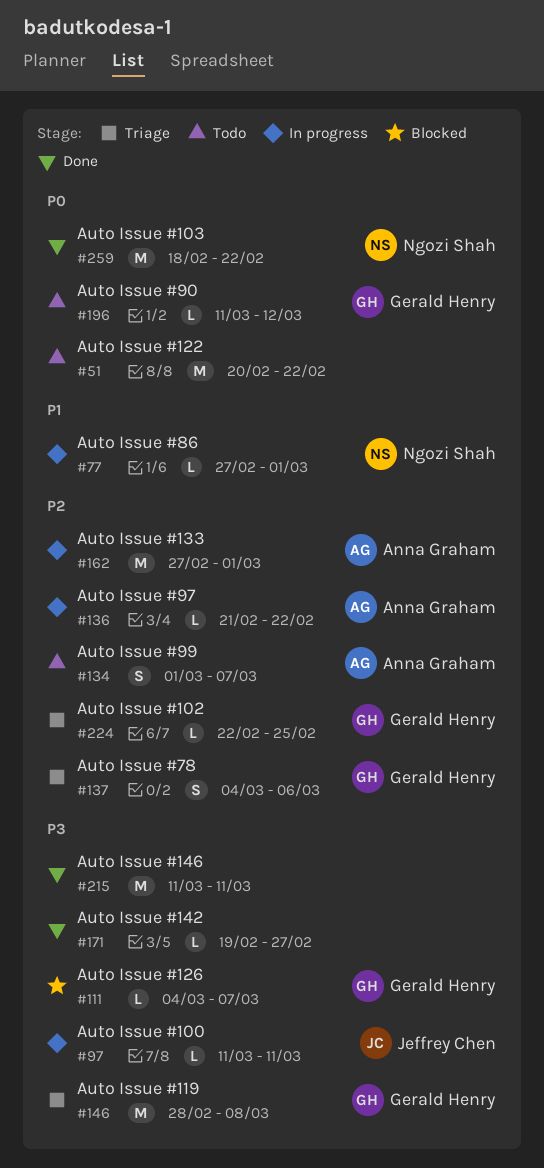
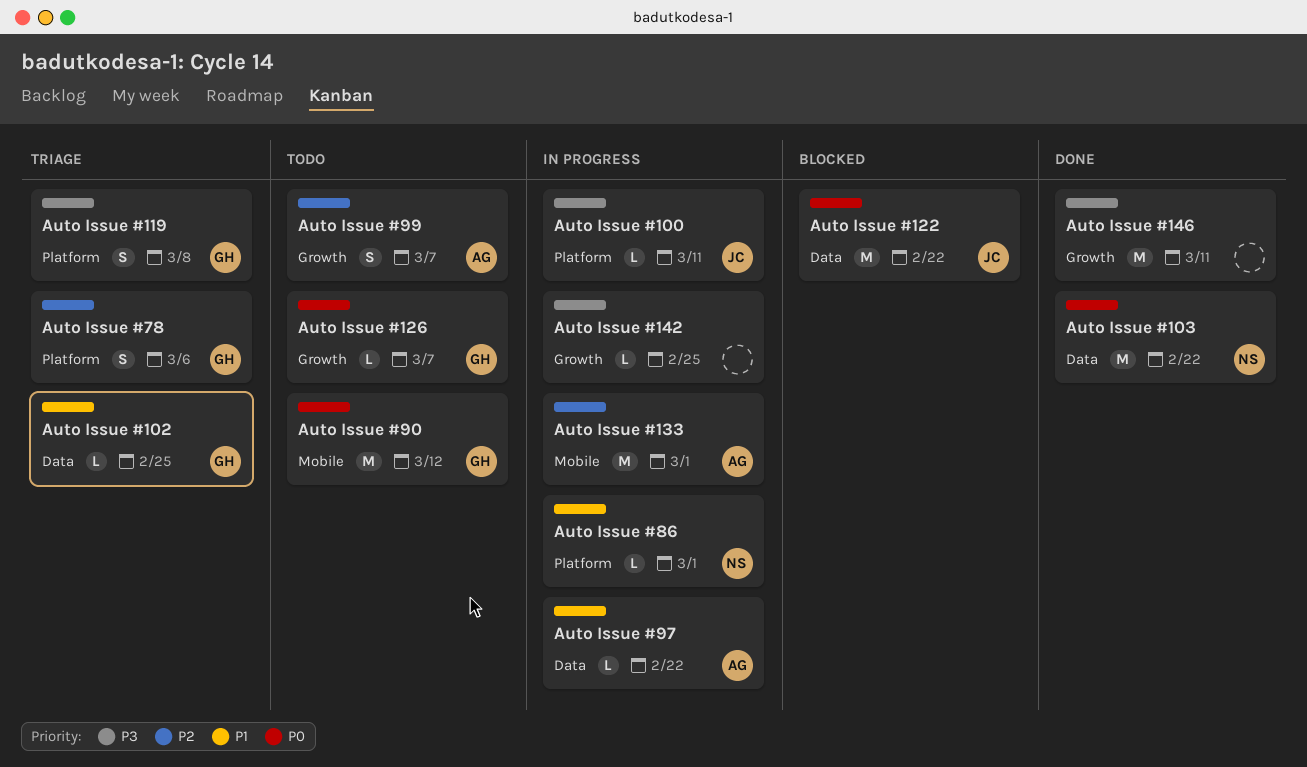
Auto Issue #102, priority: P2 -> P1
Auto Issue #119, estimate: M -> S
Auto Issue #122, status: Todo -> Blocked
Auto Issue #122, owner: none -> Jeffrey Chen
Auto Issue #126, status: Blocked -> Todo
Auto Issue #126, priority: P3 -> P0
Auto Issue #142, status: Done -> In progress
Auto Issue #142, due: Feb 27 -> Feb 25
Auto Issue #90, estimate: L -> M
Auto Issue #97, priority: P2 -> P1

